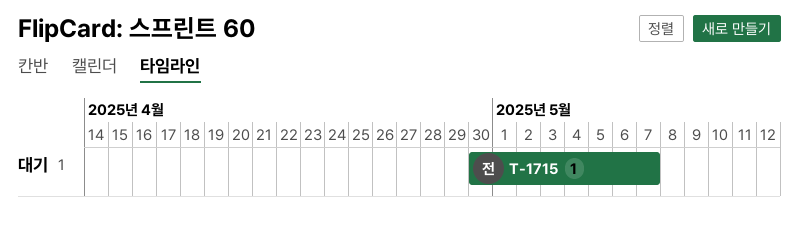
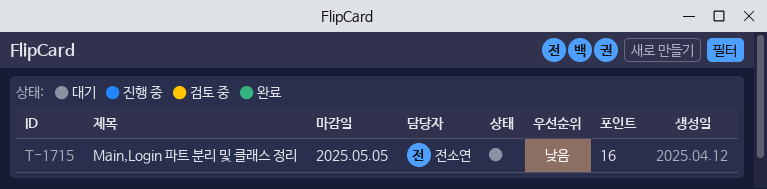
T-1715, estimate: 1 -> 16
T-1715, due: May 7 -> May 5

